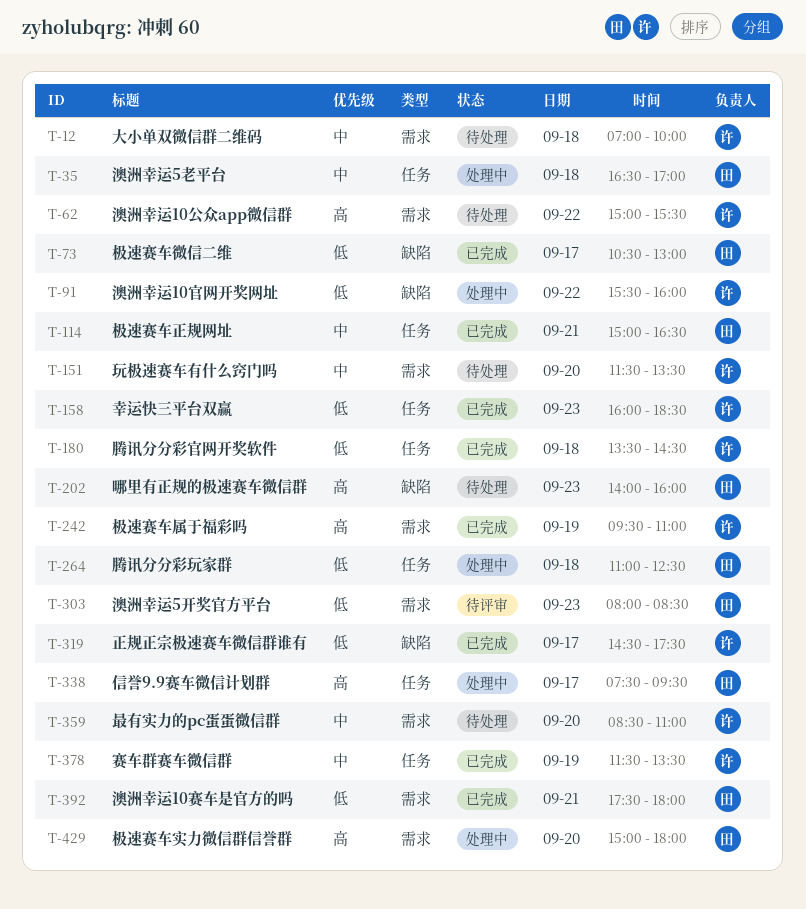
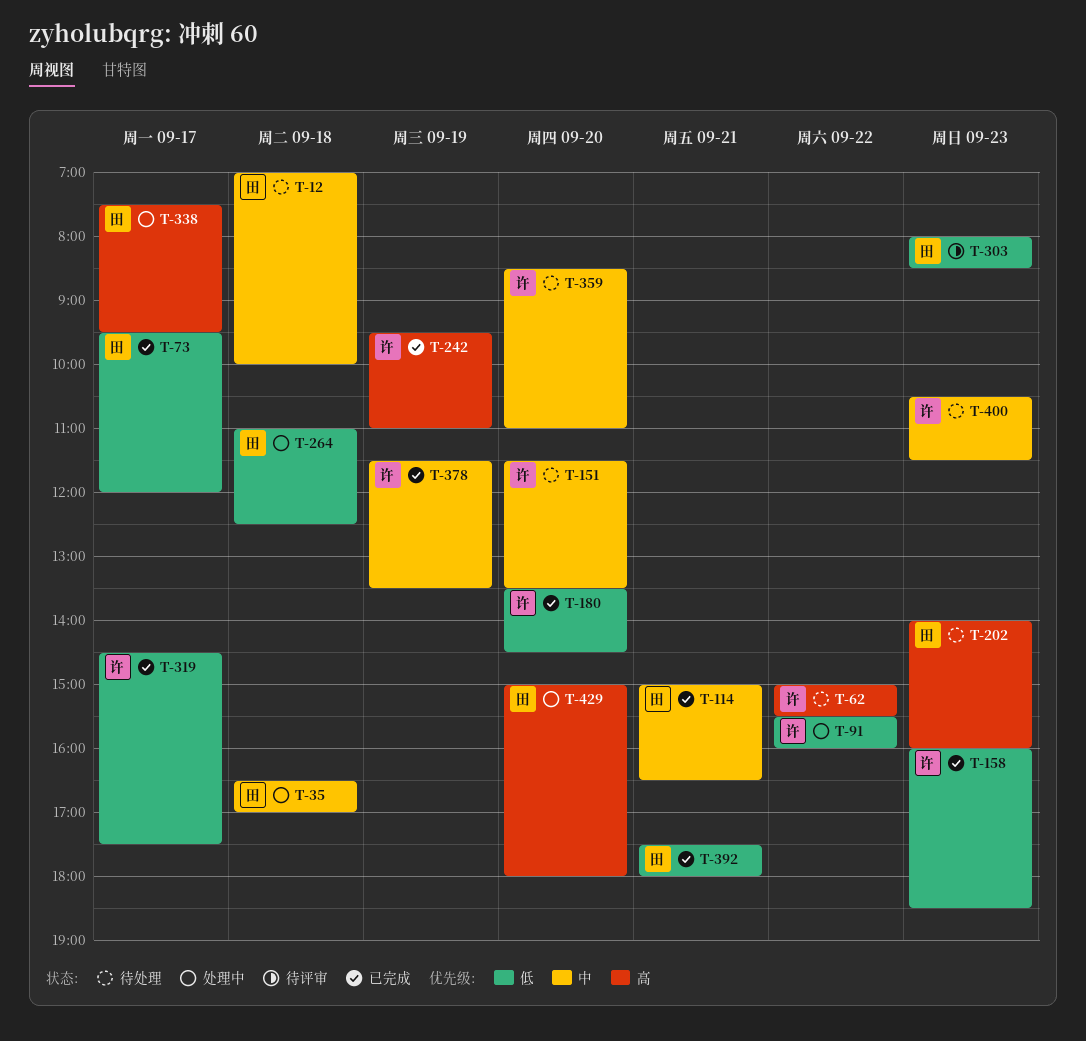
T-12, owner: 许 -> 田
T-73, begins: 10:30 -> 09:30
T-73, ends: 13:00 -> 12:00
T-180, day: Sep 18 -> Sep 20
T-400: none -> present

